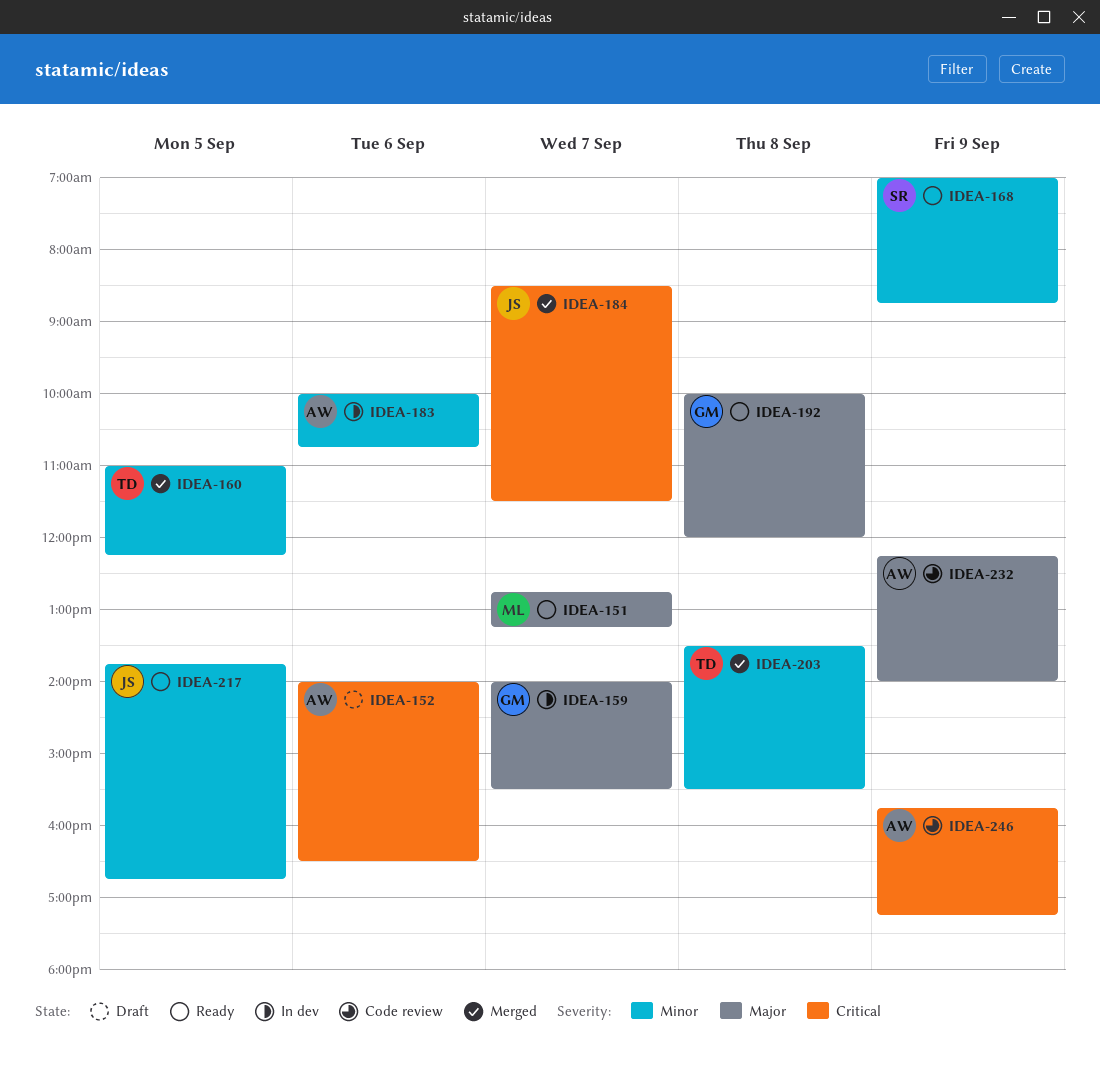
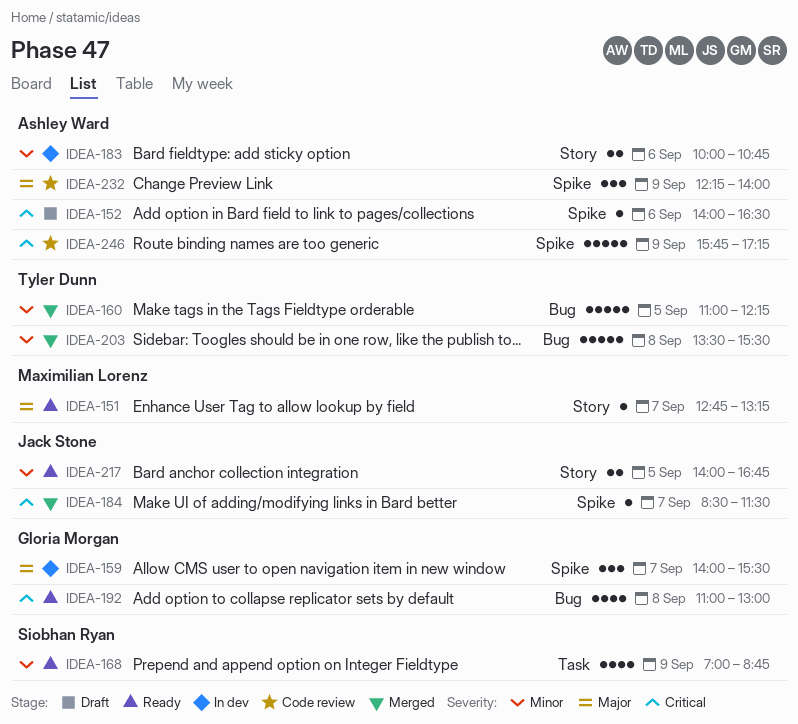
IDEA-192, priority: Major -> Critical
IDEA-192, begins: 10:00 -> 11:00
IDEA-192, ends: 12:00 -> 13:00
IDEA-217, begins: 13:45 -> 14:00

